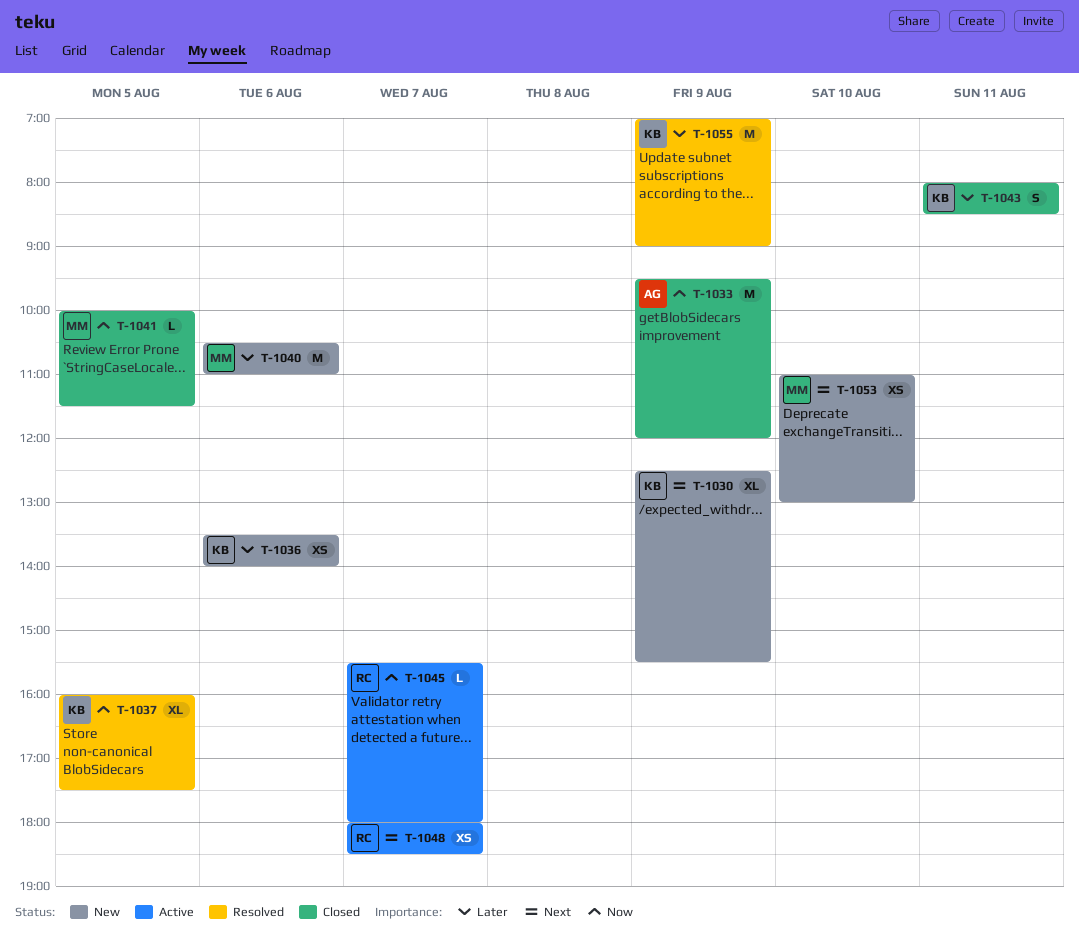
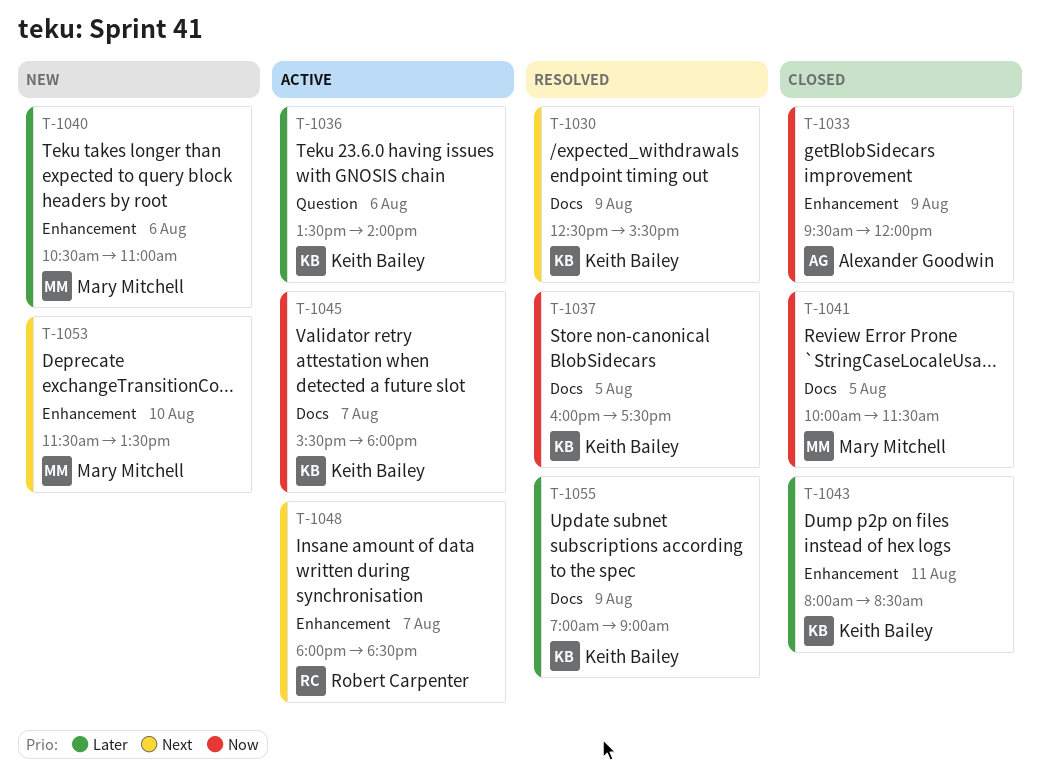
T-1030, status: New -> Resolved
T-1036, status: New -> Active
T-1045, owner: Robert Carpenter -> Keith Bailey
T-1053, begins: 11:00 -> 11:30
T-1053, ends: 13:00 -> 13:30

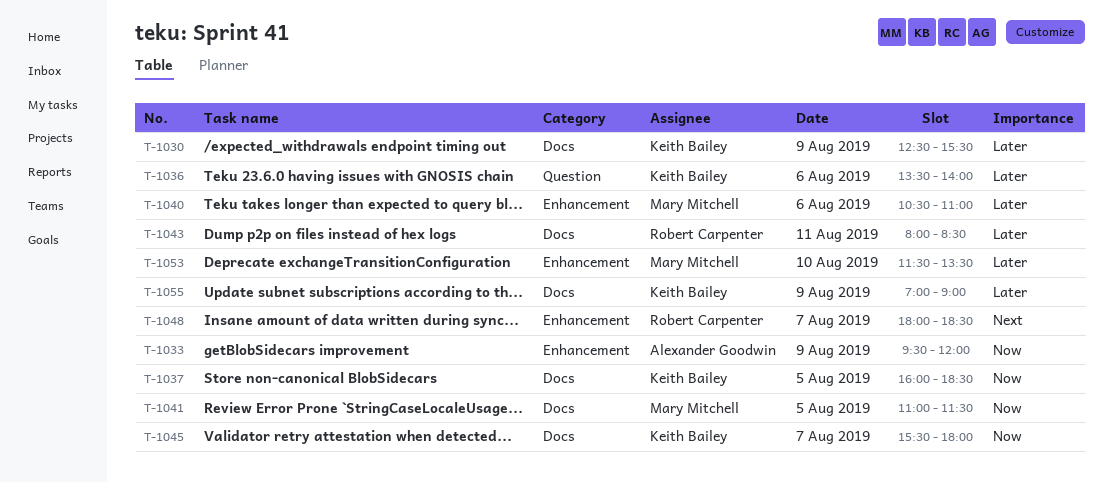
T-1030, priority: Next -> Later
T-1037, ends: 17:30 -> 18:30
T-1041, begins: 10:00 -> 11:00
T-1043, owner: Keith Bailey -> Robert Carpenter
T-1043, label: Enhancement -> Docs
T-1053, priority: Next -> Later

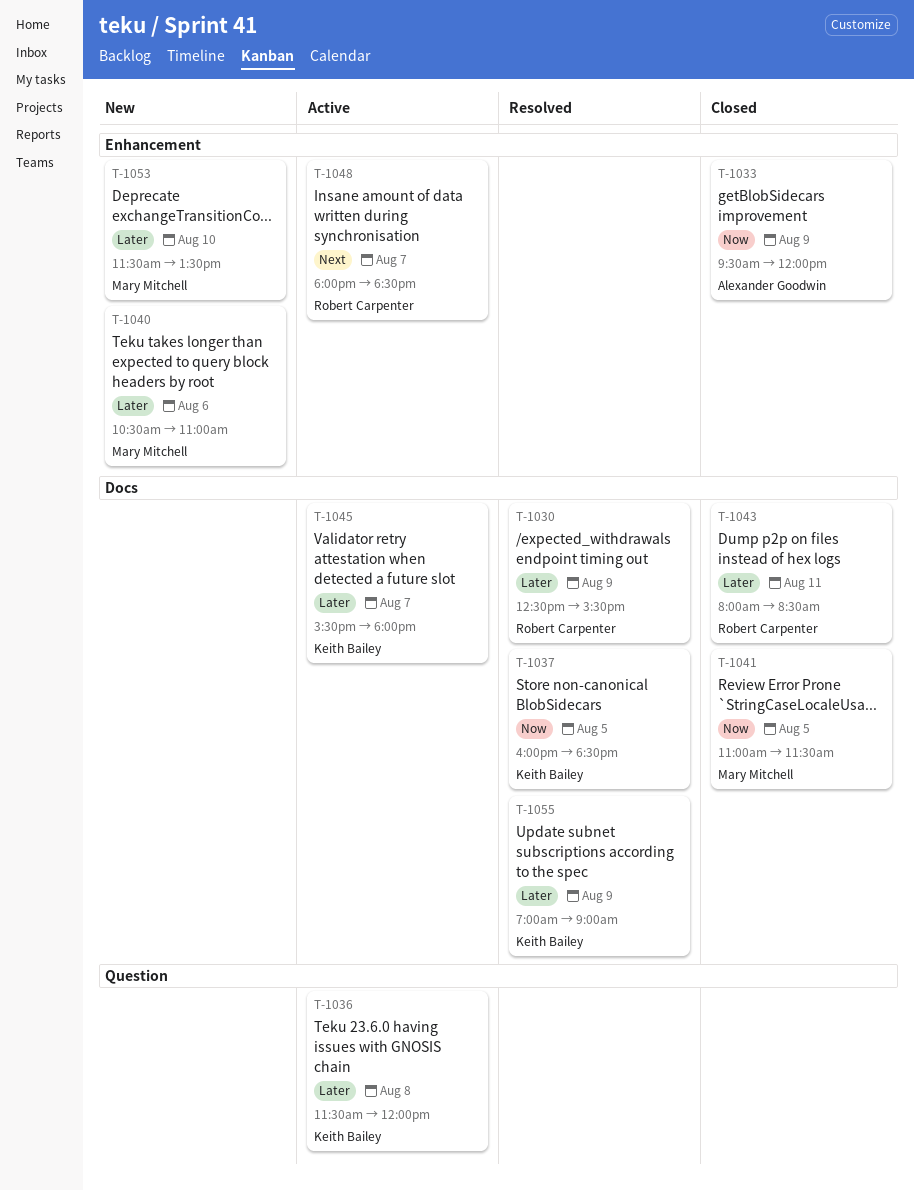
T-1030, owner: Keith Bailey -> Robert Carpenter
T-1036, day: Aug 6 -> Aug 8
T-1036, begins: 13:30 -> 11:30
T-1036, ends: 14:00 -> 12:00
T-1045, priority: Now -> Later

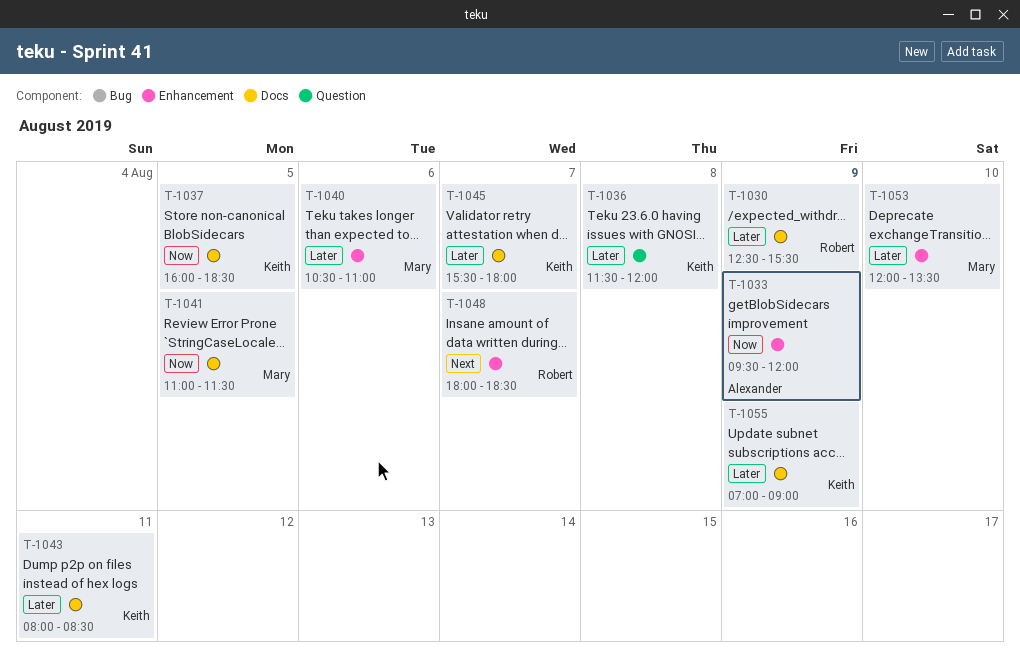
T-1043, owner: Robert Carpenter -> Keith Bailey
T-1053, begins: 11:30 -> 12:00

